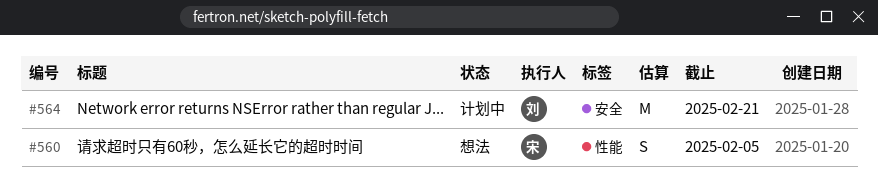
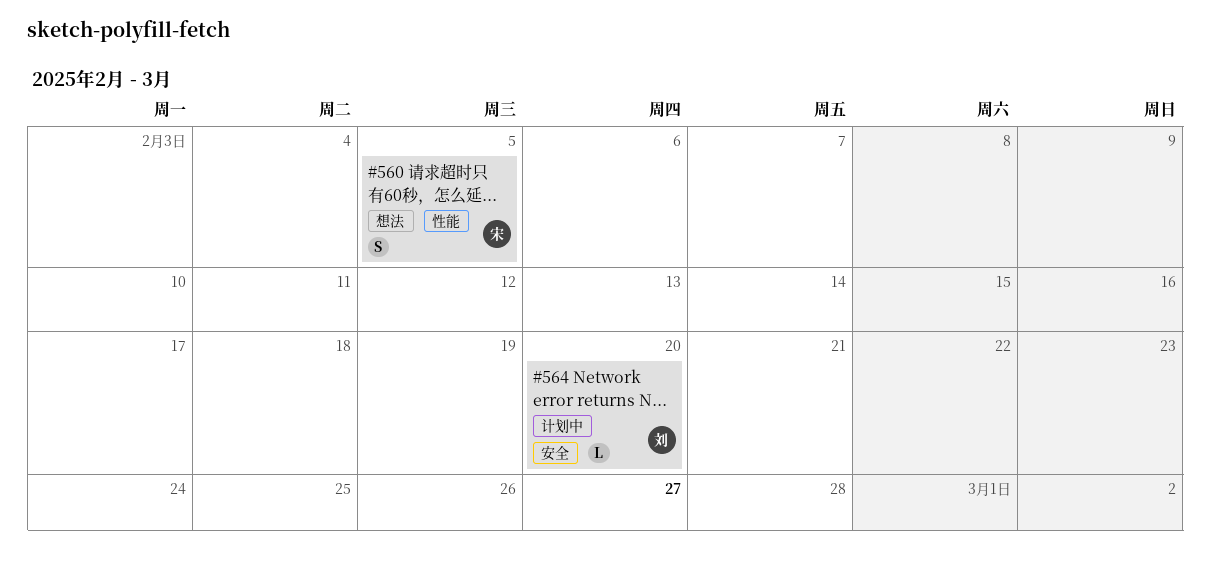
#564, estimate: M -> L
#564, due: Feb 21 -> Feb 20

